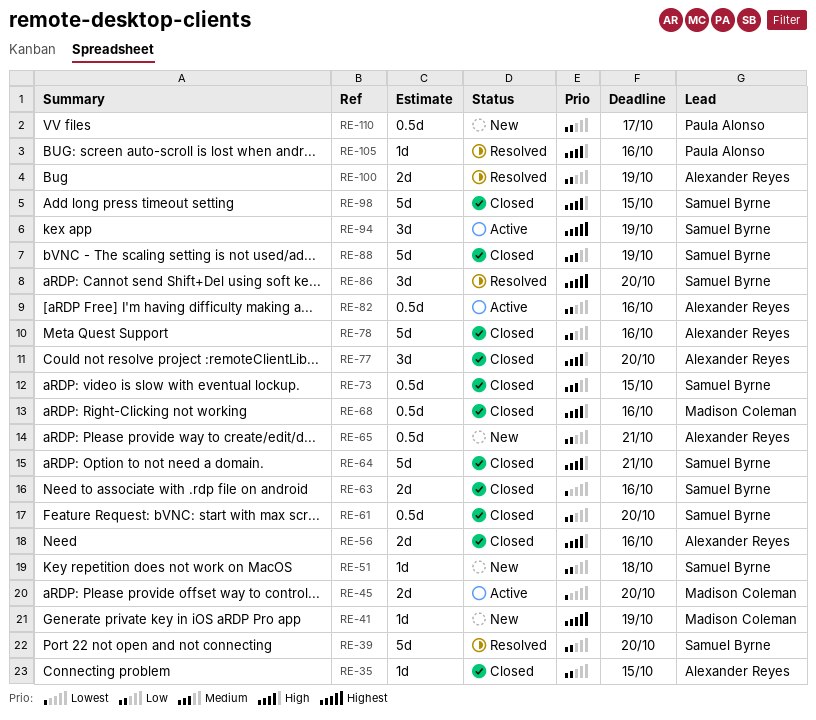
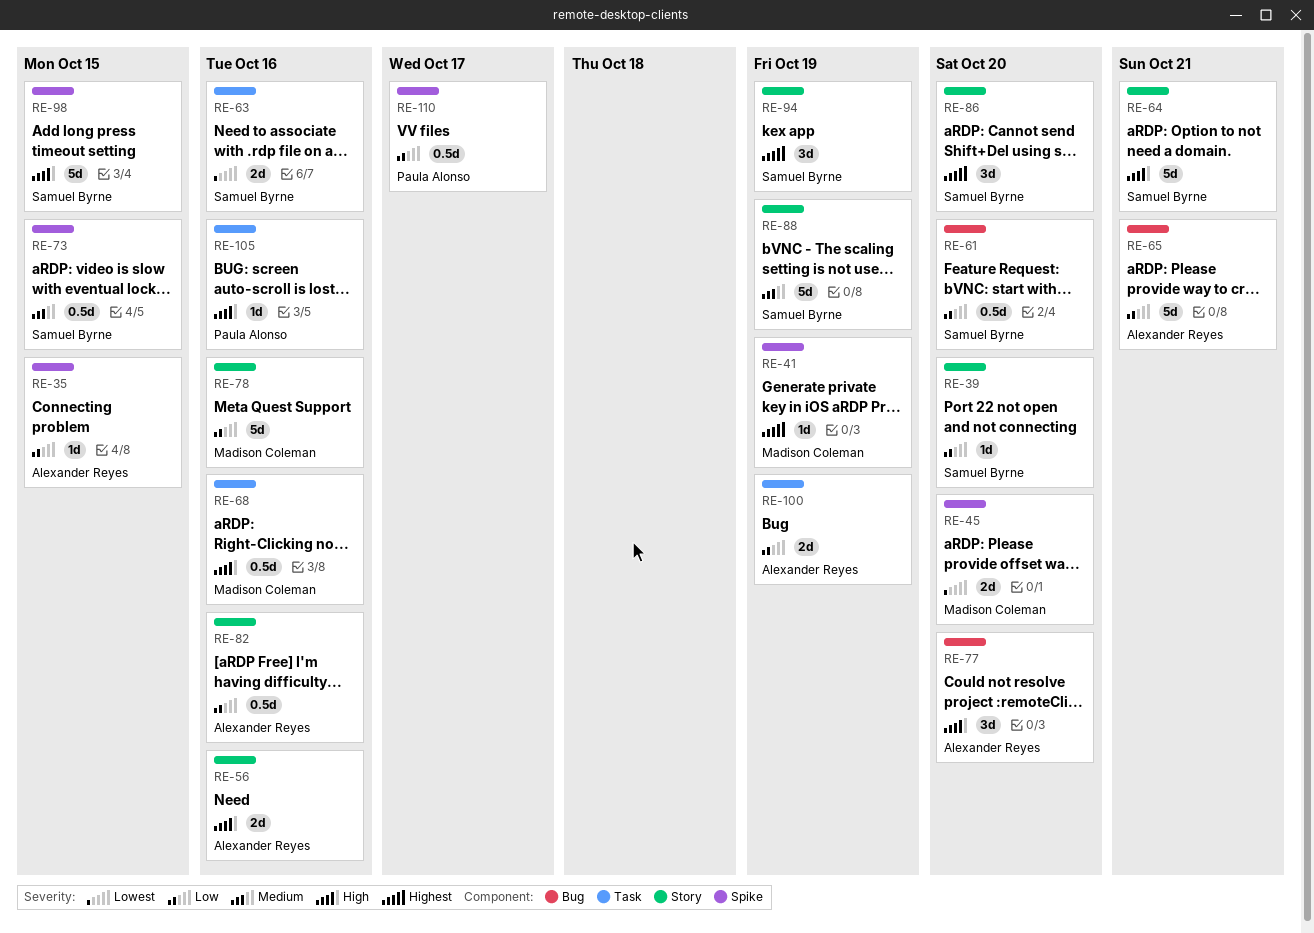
RE-39, estimate: 5d -> 1d
RE-51: present -> none
RE-65, estimate: 0.5d -> 5d
RE-78, owner: Alexander Reyes -> Madison Coleman

